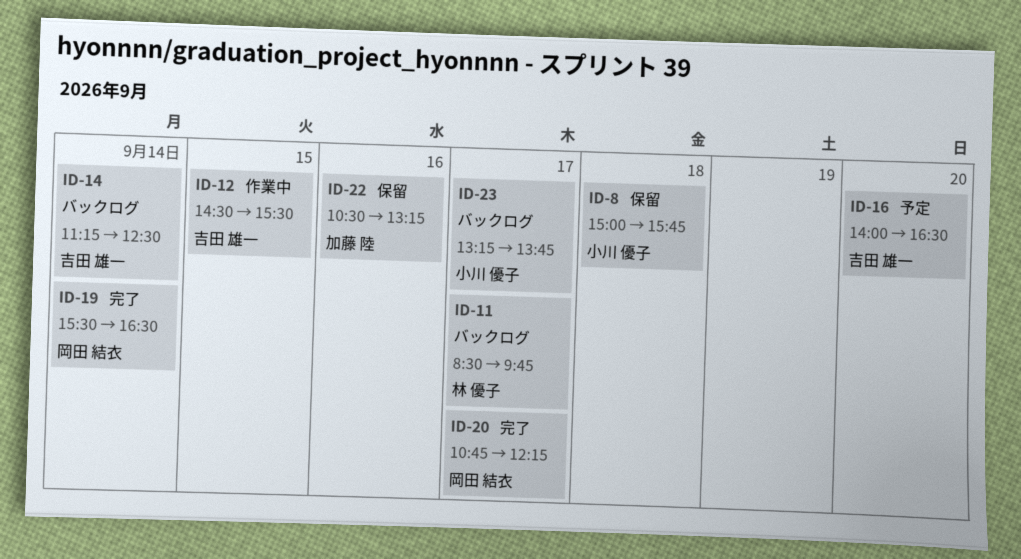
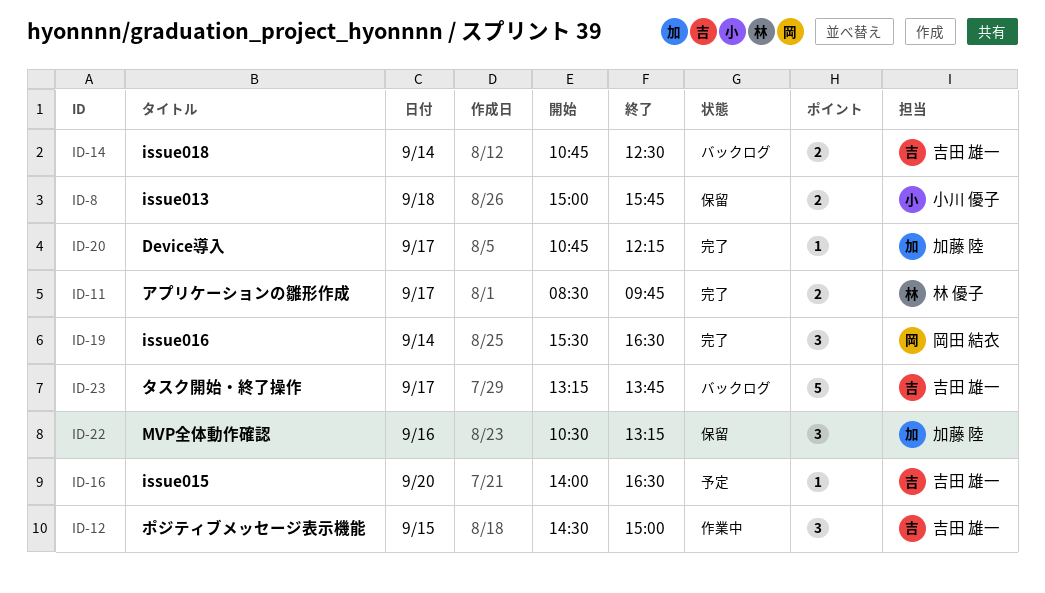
ID-11, status: バックログ -> 完了
ID-12, ends: 15:30 -> 15:00
ID-14, begins: 11:15 -> 10:45
ID-20, owner: 岡田 結衣 -> 加藤 陸
ID-23, owner: 小川 優子 -> 吉田 雄一

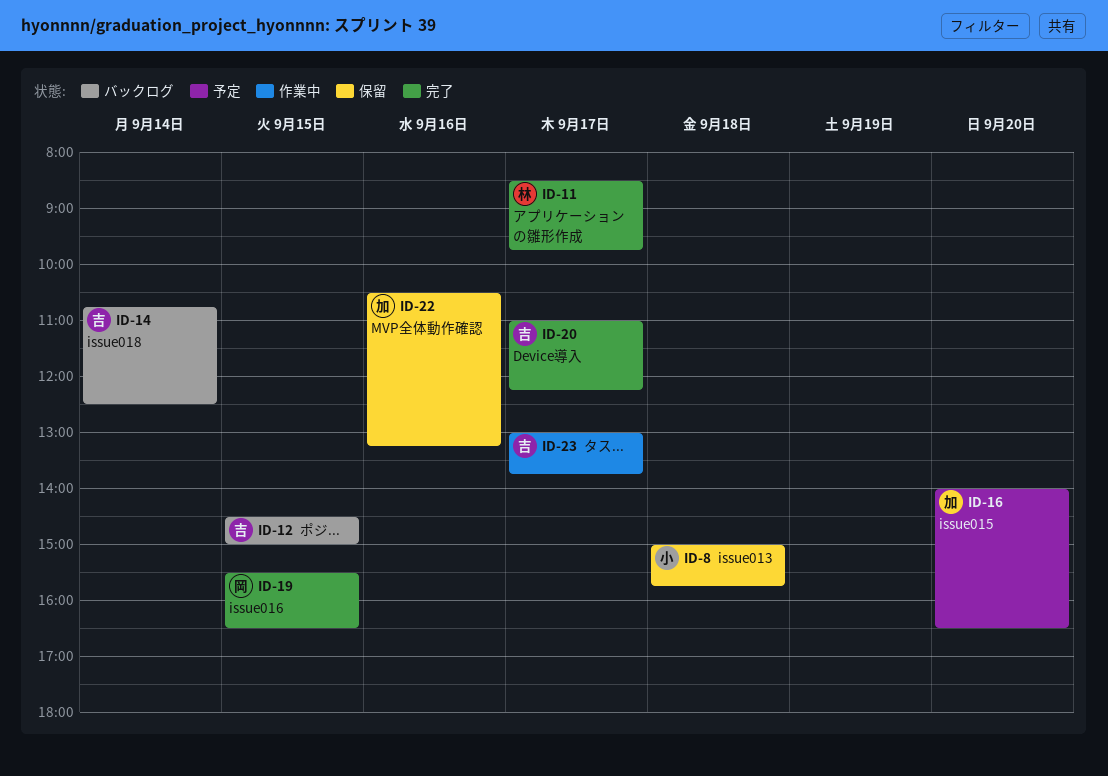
ID-12, status: 作業中 -> バックログ
ID-16, owner: 吉田 雄一 -> 加藤 陸
ID-19, day: Sep 14 -> Sep 15
ID-20, owner: 加藤 陸 -> 吉田 雄一
ID-20, begins: 10:45 -> 11:00
ID-23, status: バックログ -> 作業中
ID-23, begins: 13:15 -> 13:00

